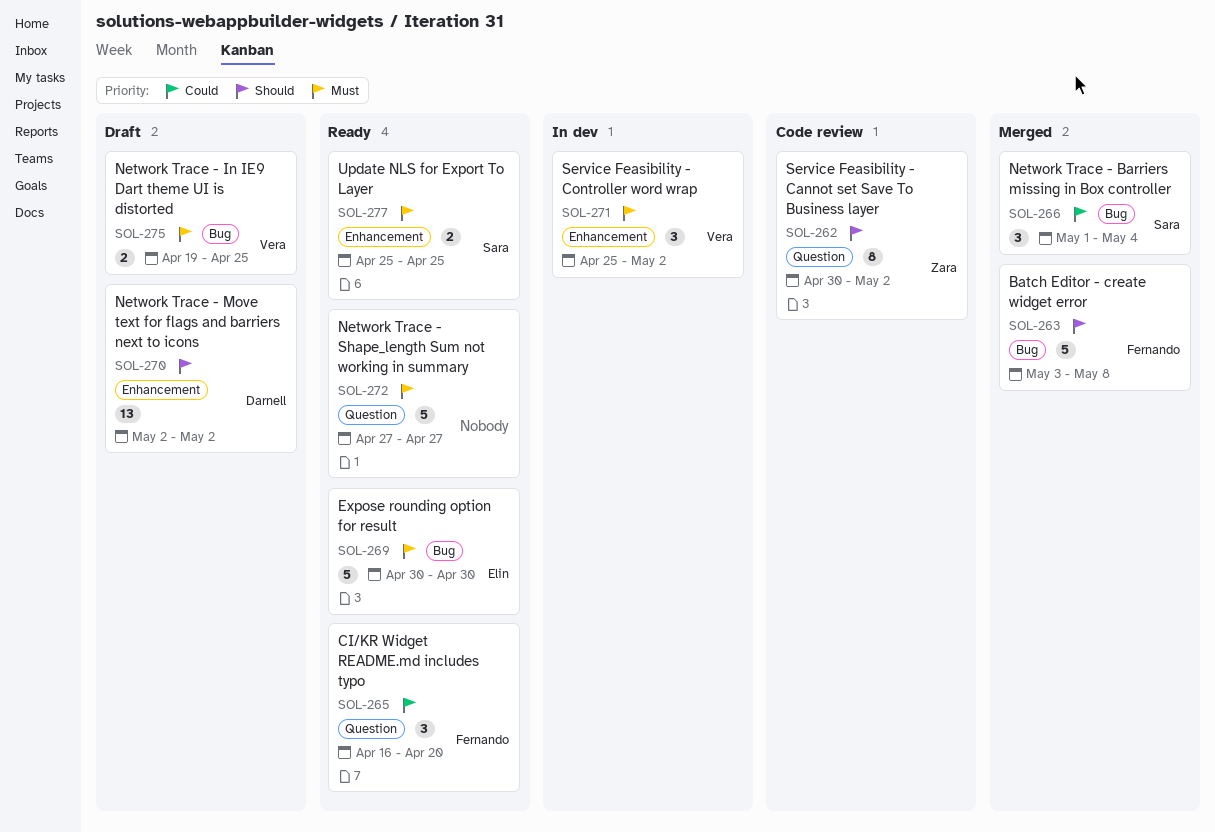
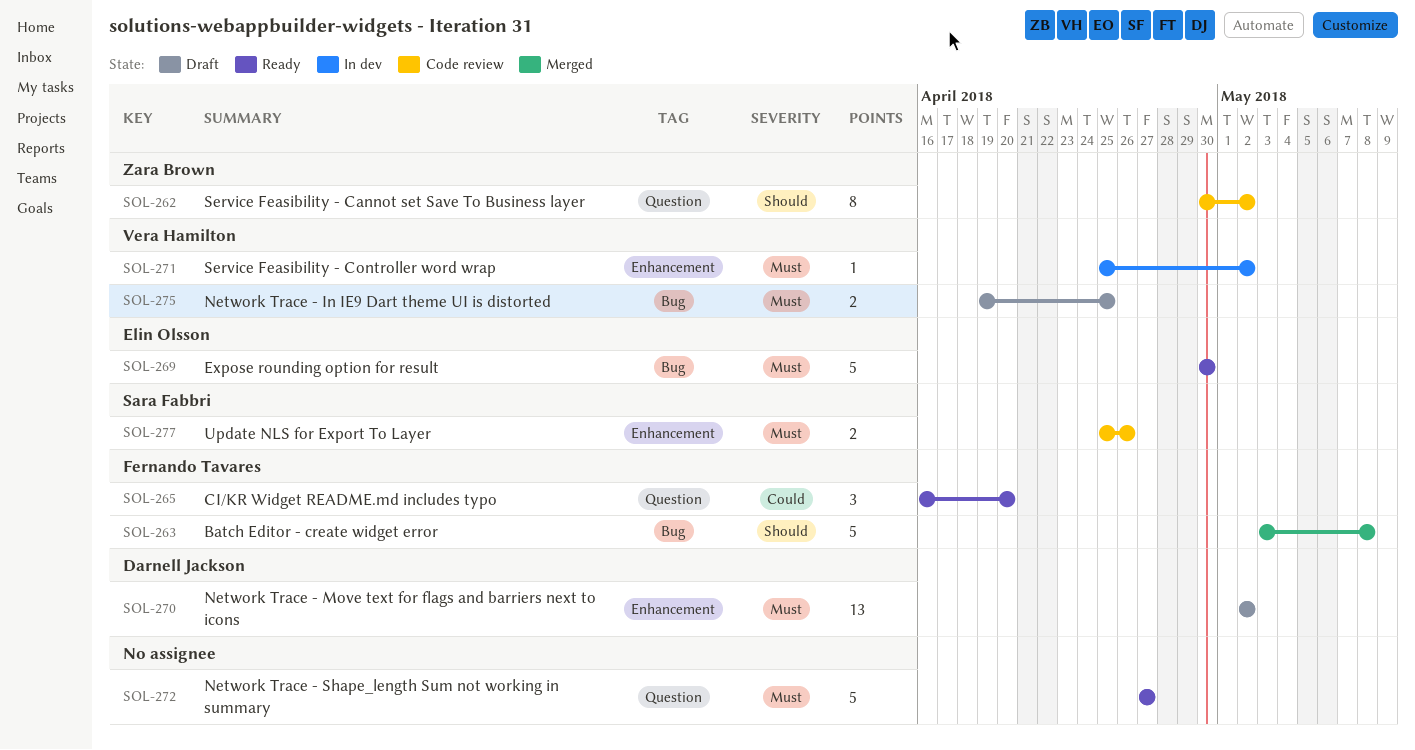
SOL-266: present -> none
SOL-270, priority: Should -> Must
SOL-271, estimate: 3 -> 1
SOL-277, status: Ready -> Code review
SOL-277, due: Apr 25 -> Apr 26

